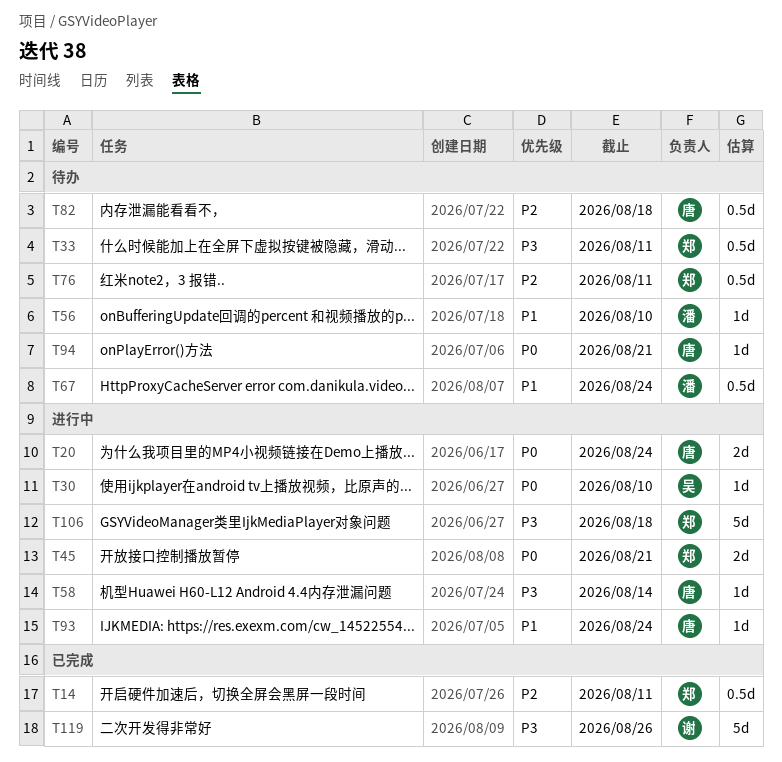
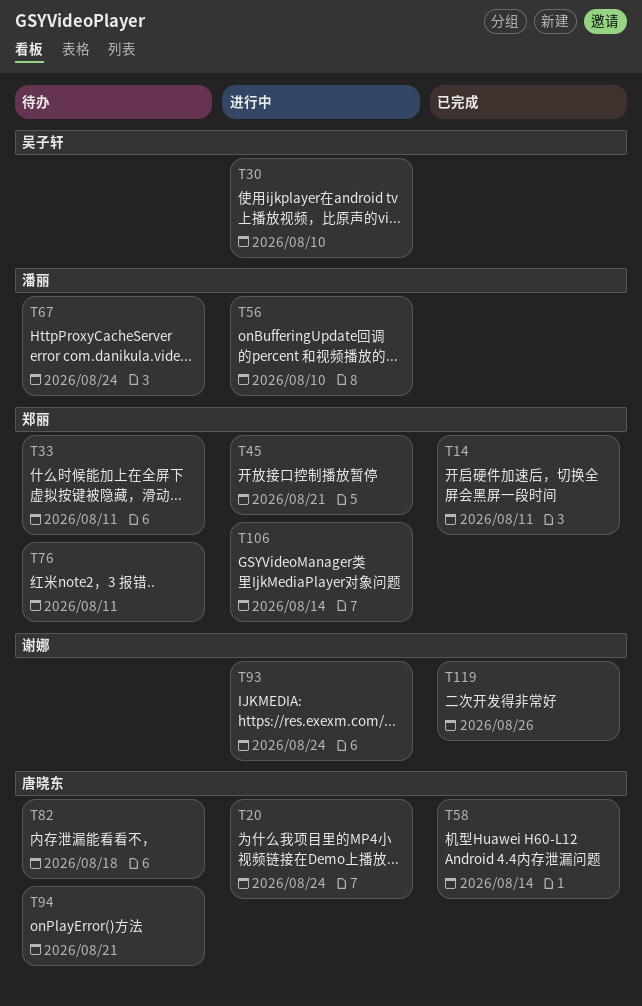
T56, status: 待办 -> 进行中
T58, status: 进行中 -> 已完成
T93, owner: 唐晓东 -> 谢娜
T106, due: Aug 18 -> Aug 14

